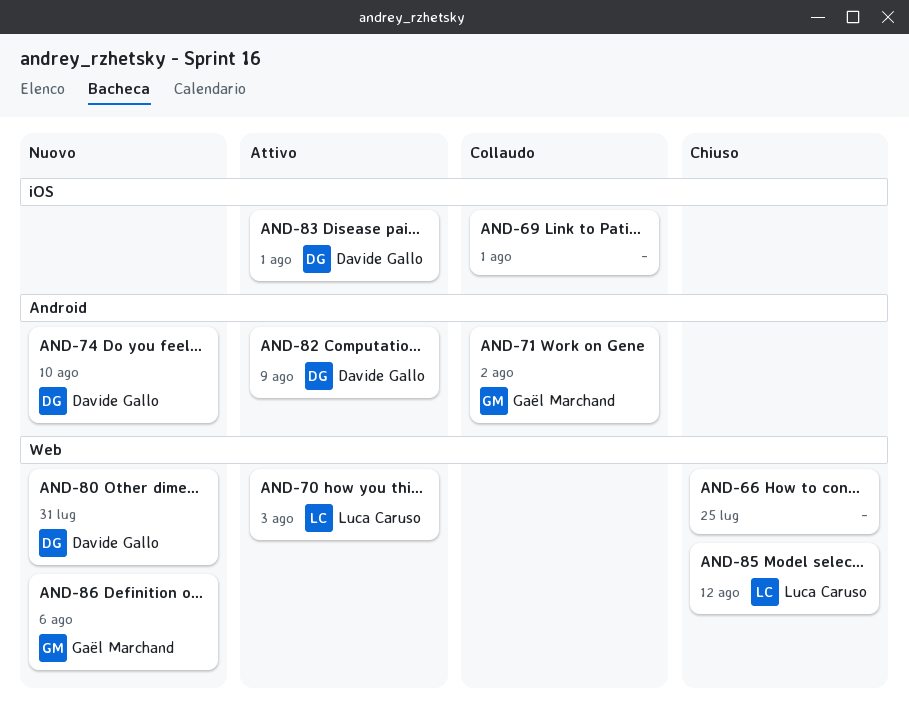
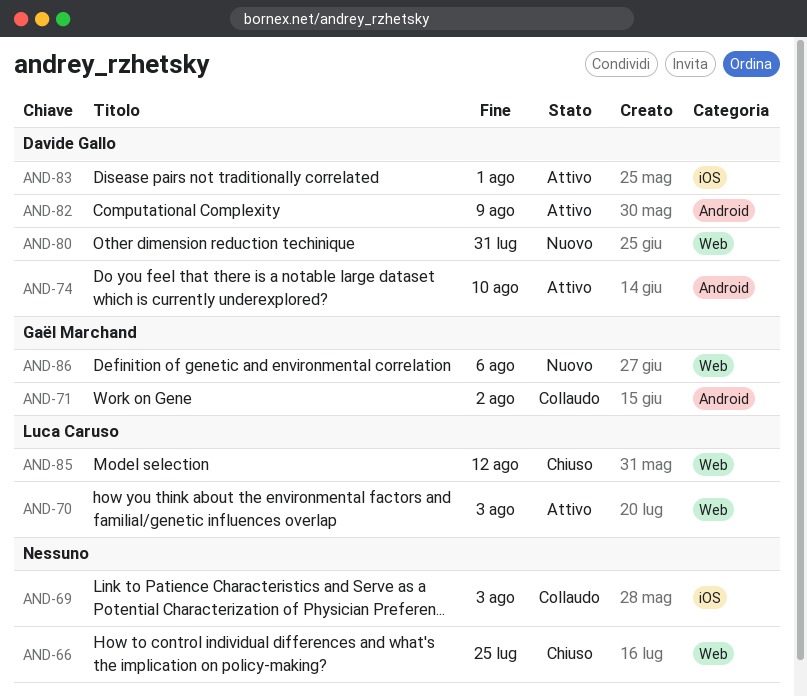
AND-69, due: Aug 1 -> Aug 3
AND-74, status: Nuovo -> Attivo

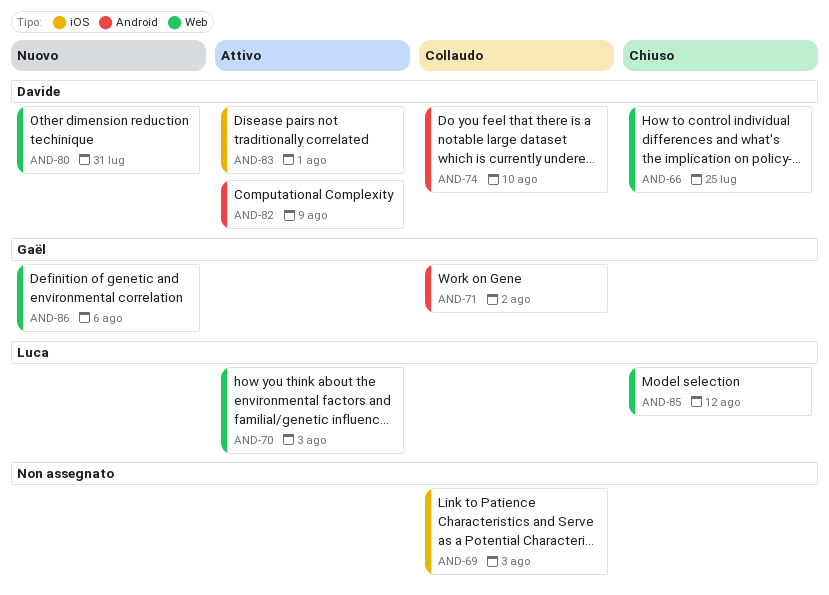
AND-66, owner: none -> Davide Gallo
AND-74, status: Attivo -> Collaudo

